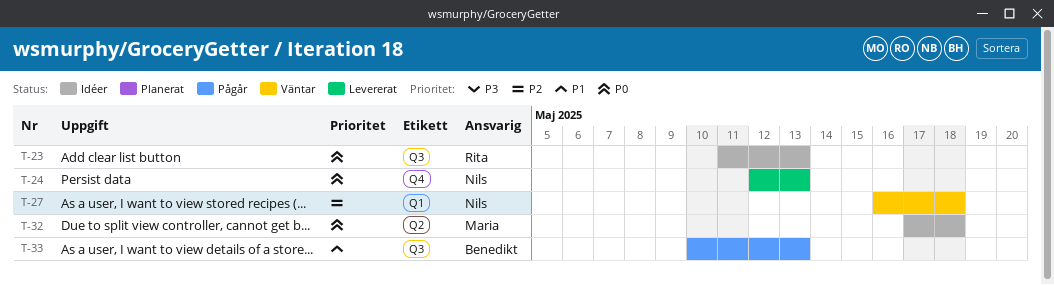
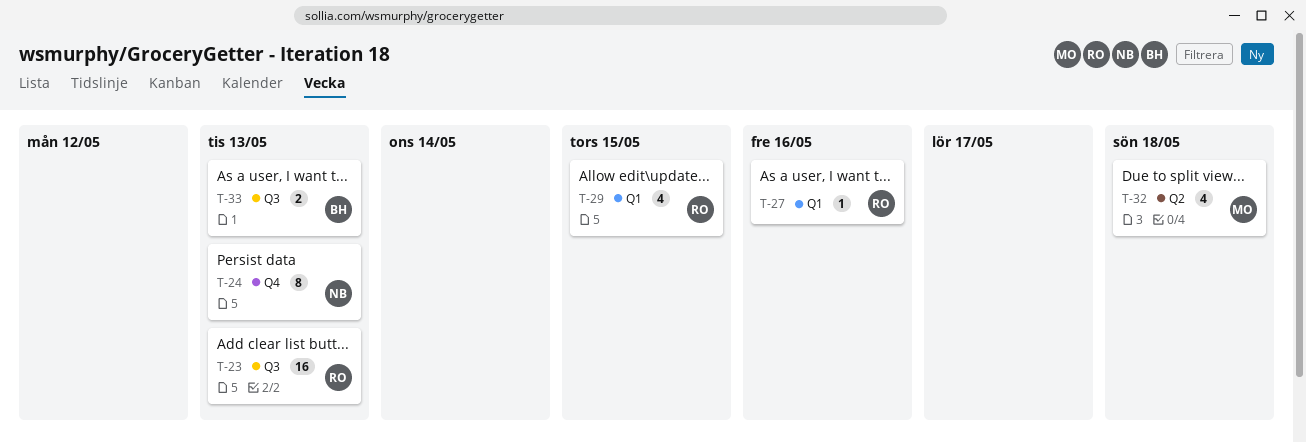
T-27, owner: Nils -> Rita
T-27, due: May 18 -> May 16
T-29: none -> present

